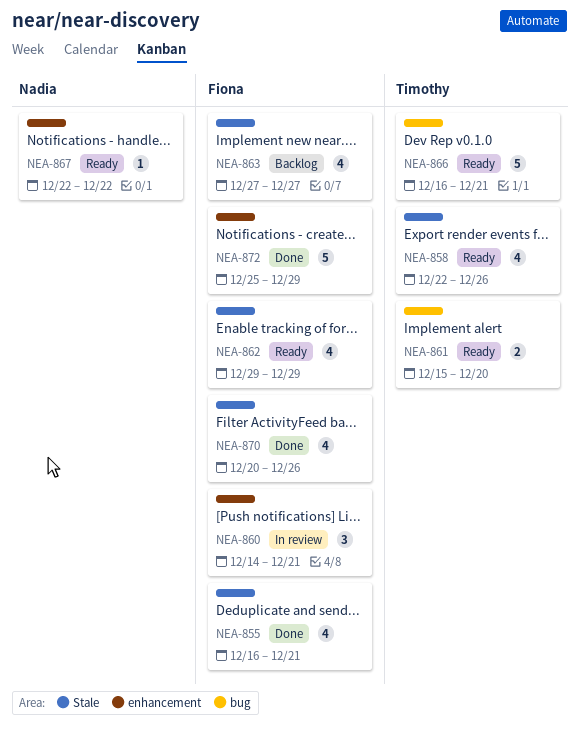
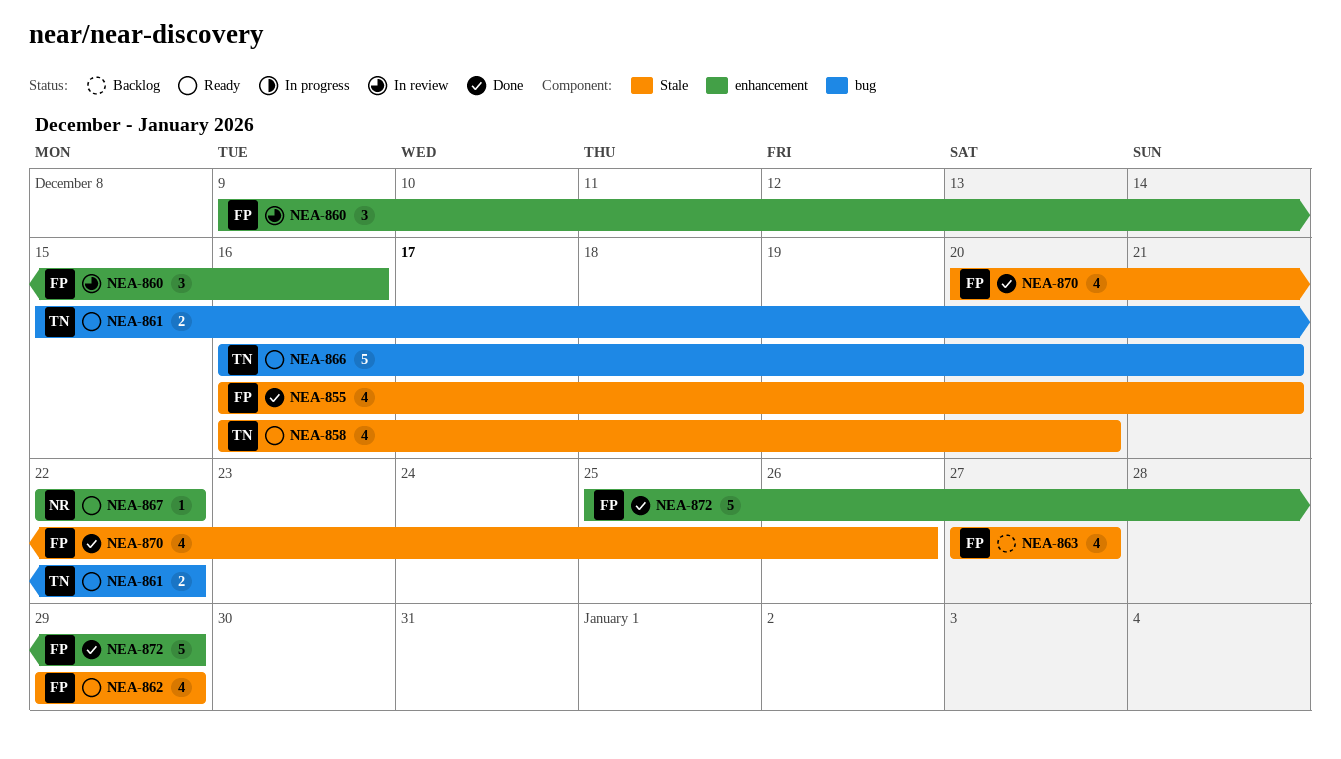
NEA-858, start: Dec 22 -> Dec 16
NEA-858, due: Dec 26 -> Dec 20
NEA-860, start: Dec 14 -> Dec 9
NEA-860, due: Dec 21 -> Dec 16
NEA-861, due: Dec 20 -> Dec 22

